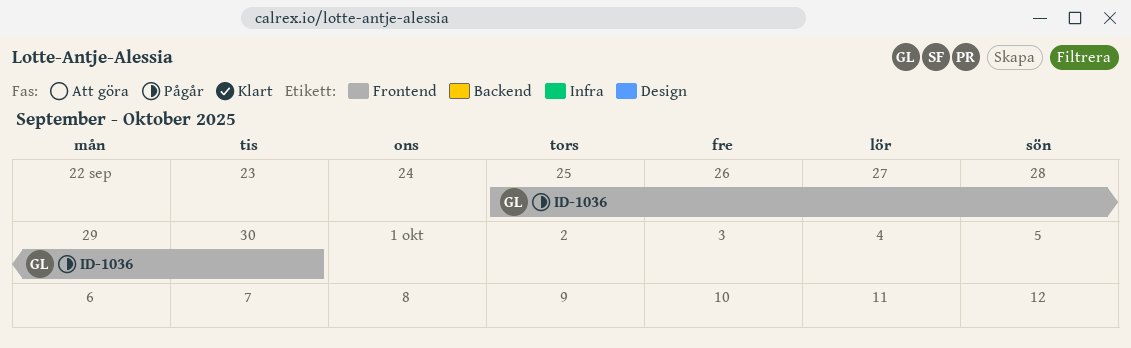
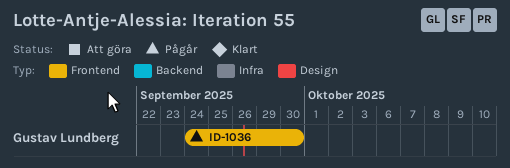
ID-1036, start: Sep 25 -> Sep 24

